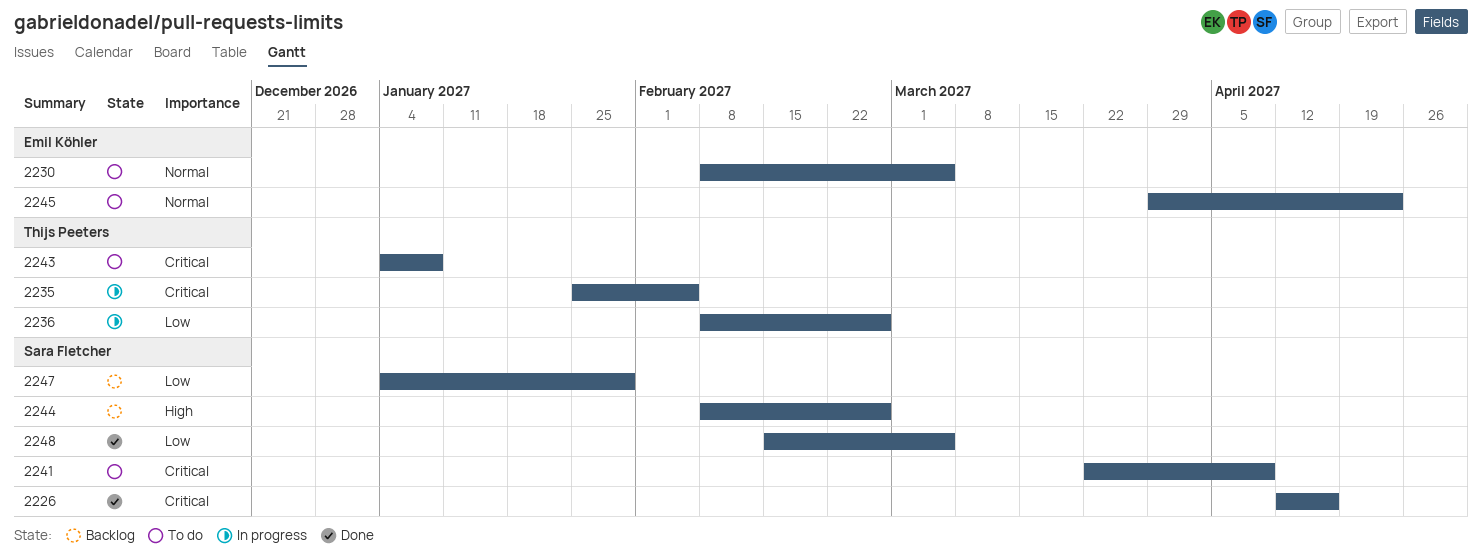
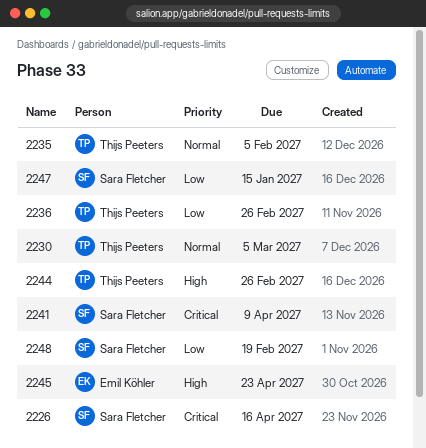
2230, owner: Emil Köhler -> Thijs Peeters
2235, priority: Critical -> Normal
2243: present -> none
2244, owner: Sara Fletcher -> Thijs Peeters
2245, priority: Normal -> High
2247, due: Jan 29 -> Jan 15
2248, due: Mar 5 -> Feb 19

